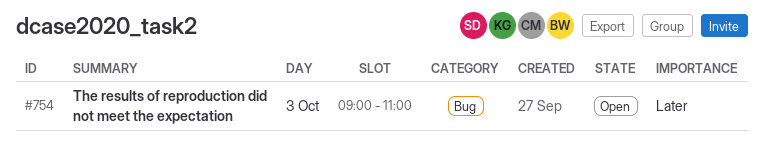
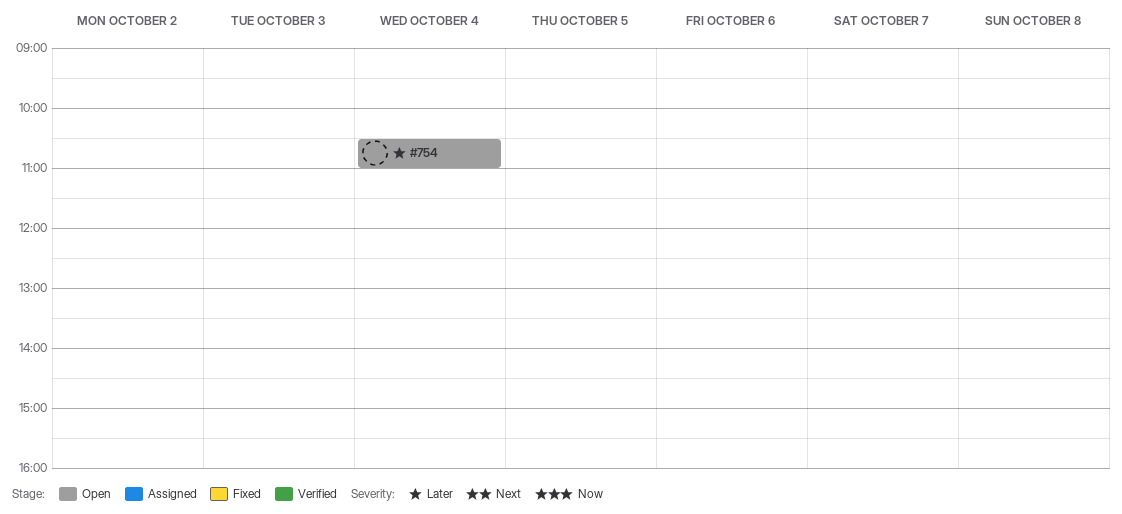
#754, day: Oct 3 -> Oct 4
#754, begins: 09:00 -> 10:30

